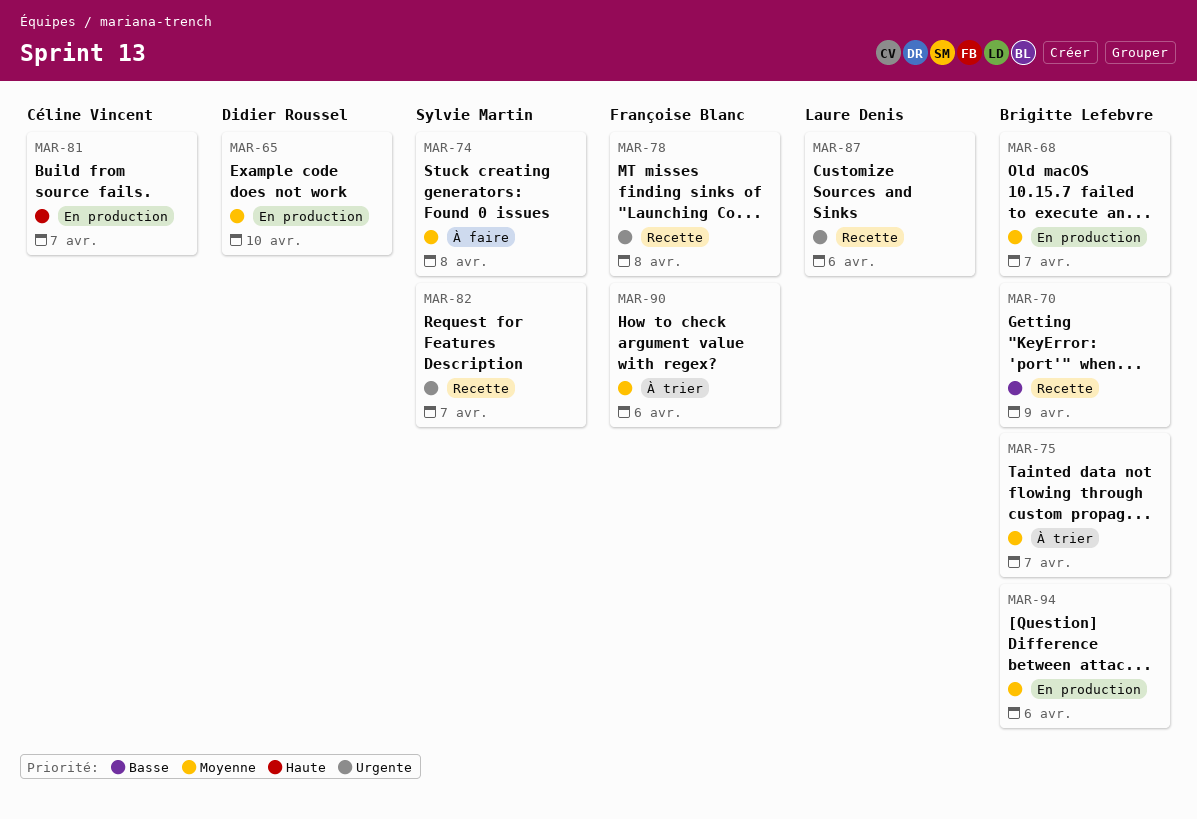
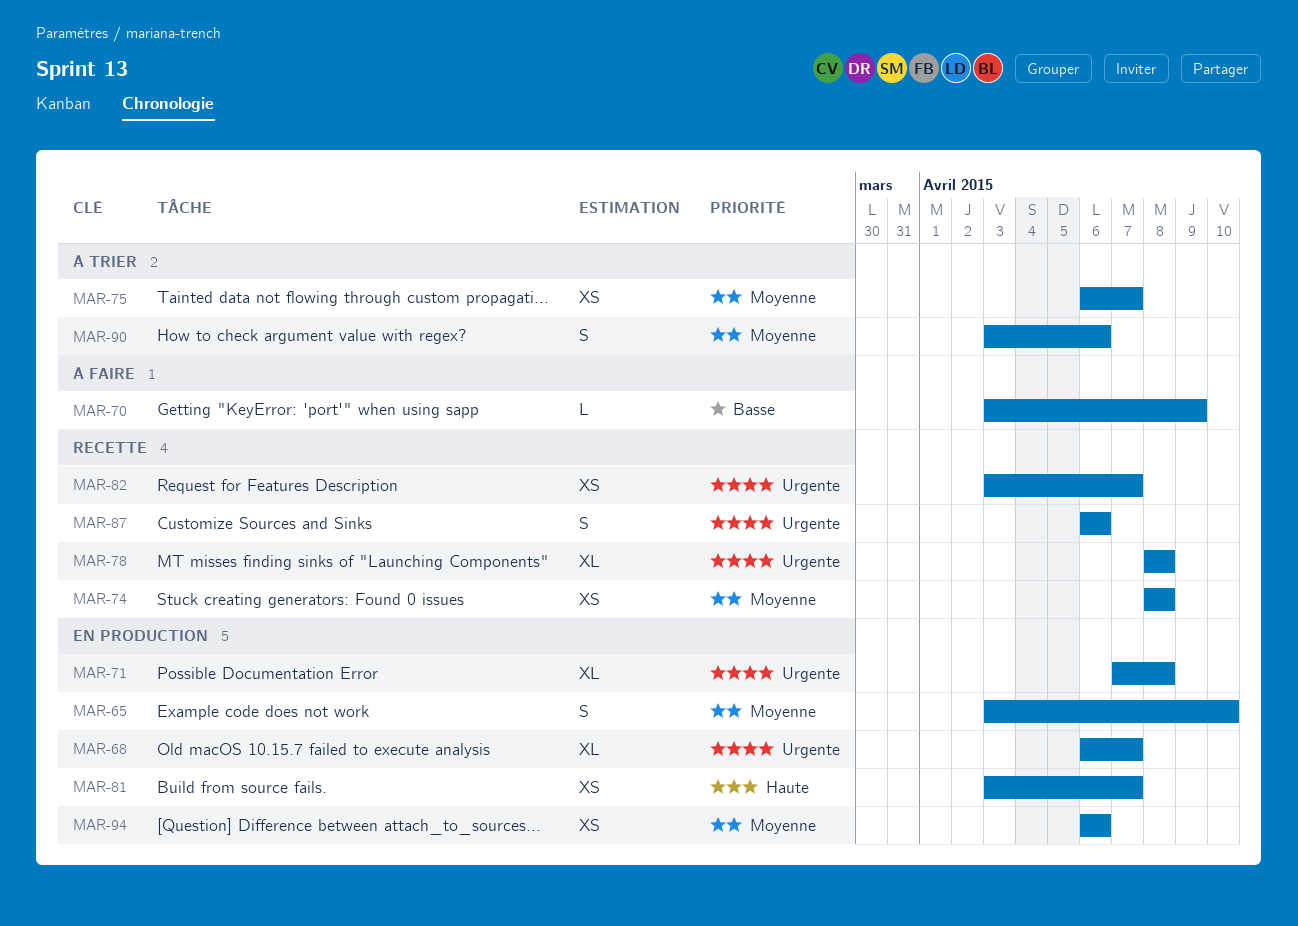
MAR-68, priority: Moyenne -> Urgente
MAR-70, status: Recette -> À faire
MAR-71: none -> present
MAR-74, status: À faire -> Recette

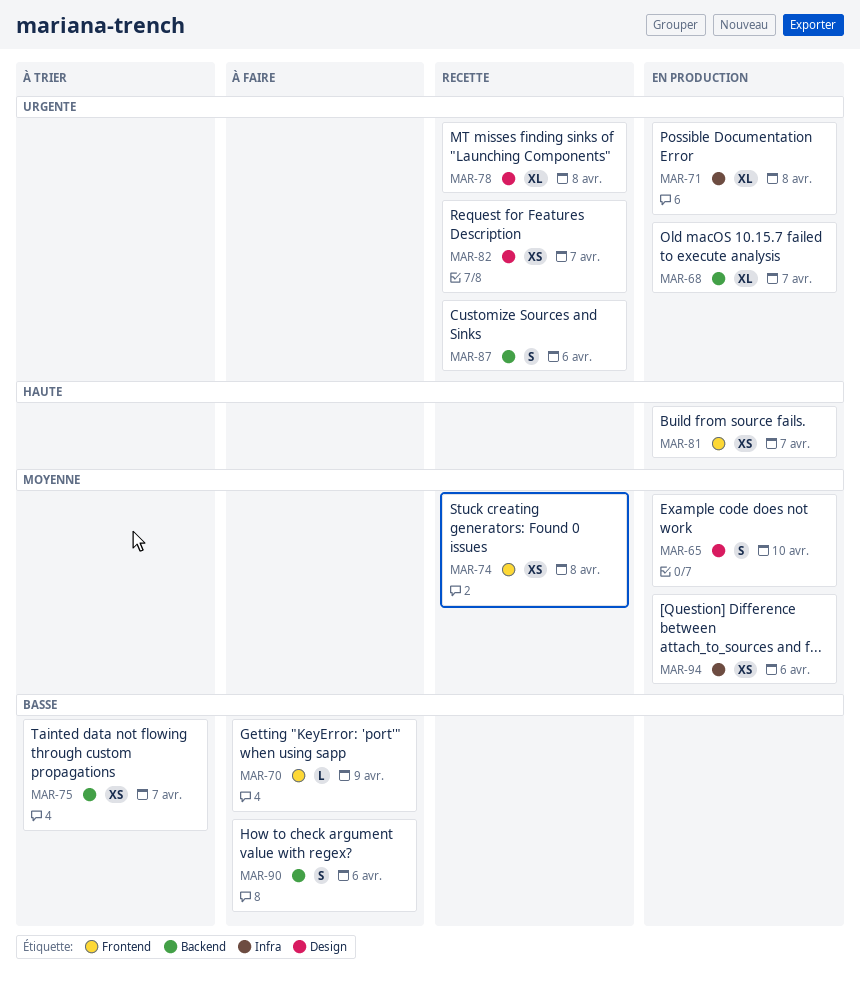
MAR-75, priority: Moyenne -> Basse
MAR-90, status: À trier -> À faire
MAR-90, priority: Moyenne -> Basse

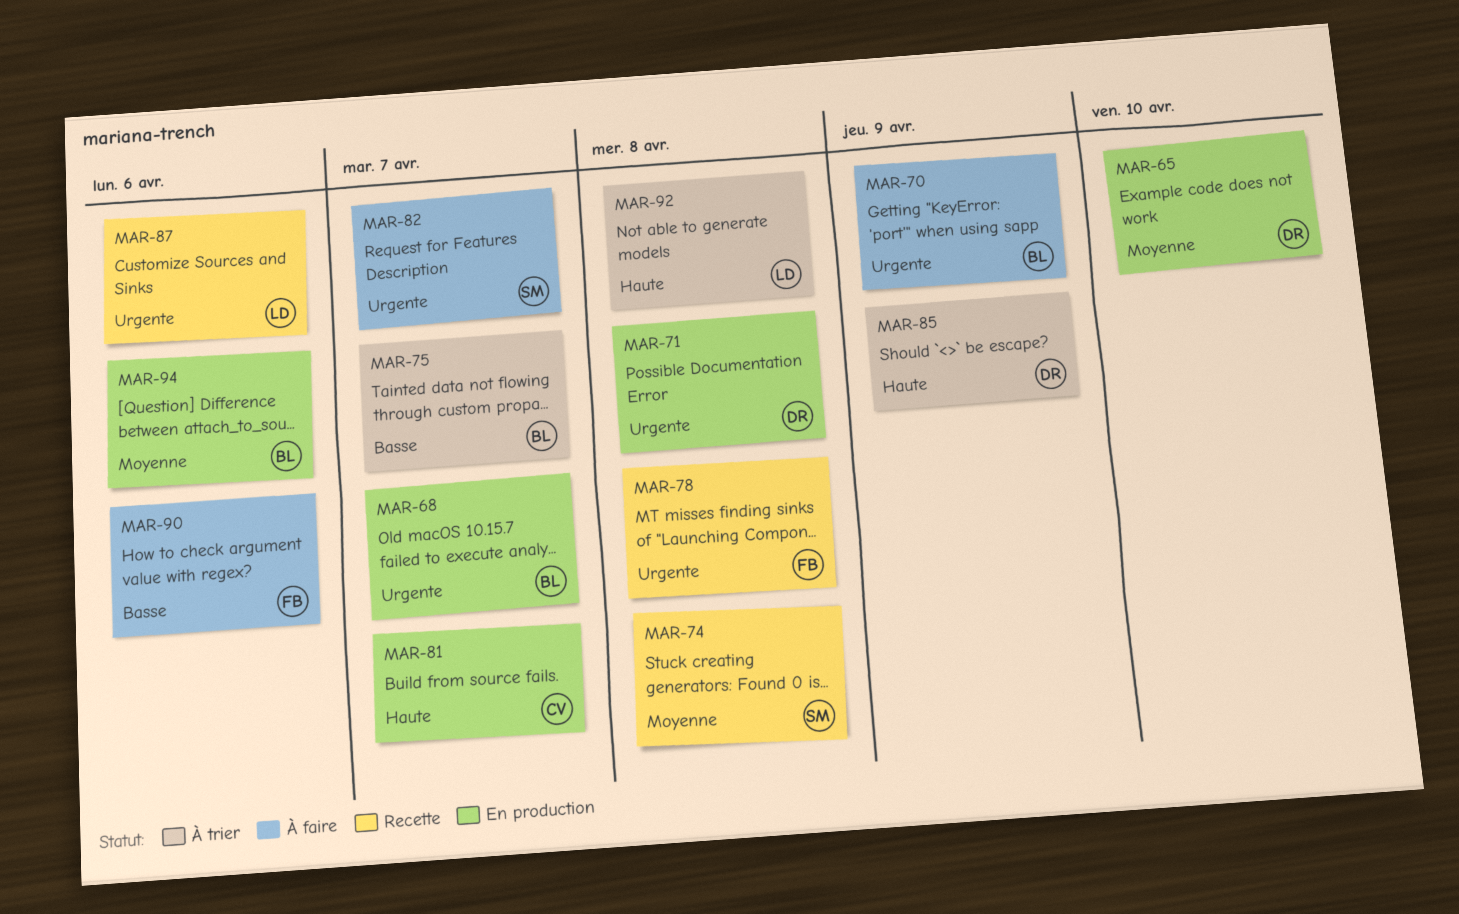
MAR-70, priority: Basse -> Urgente
MAR-82, status: Recette -> À faire
MAR-85: none -> present
MAR-92: none -> present

